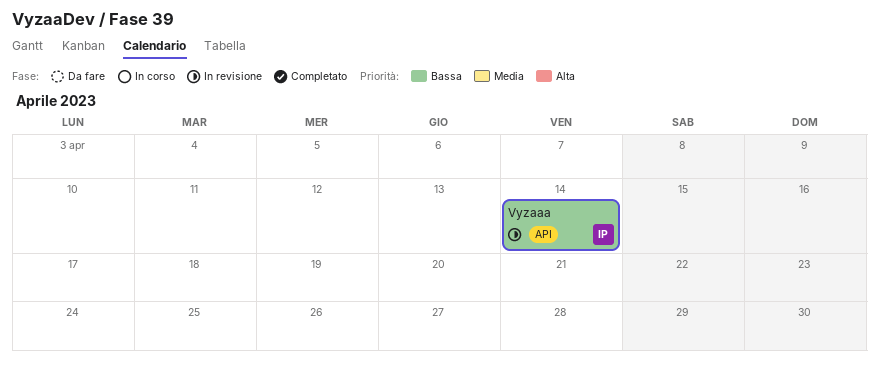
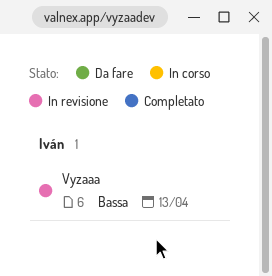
Vyzaaa, due: Apr 14 -> Apr 13

